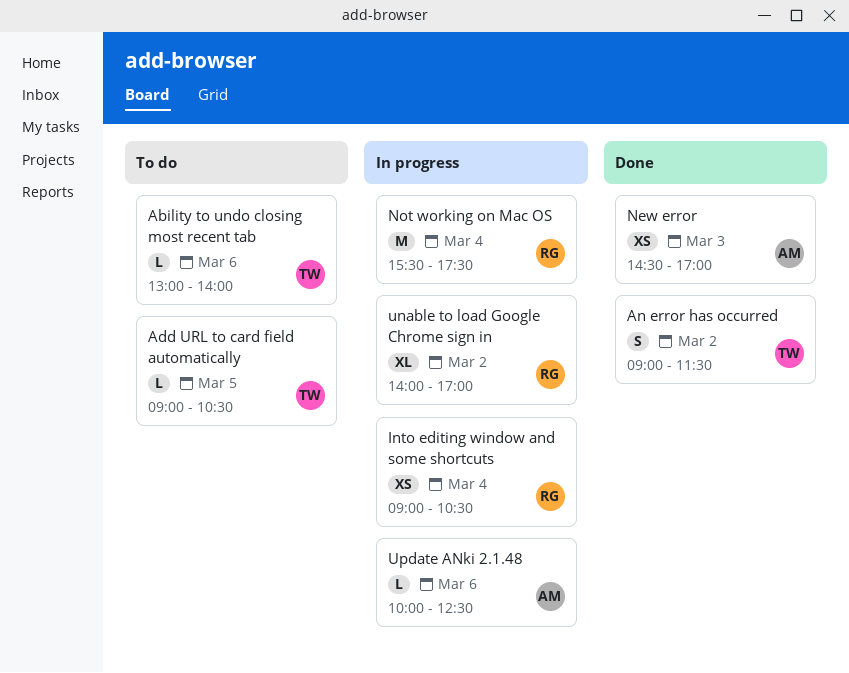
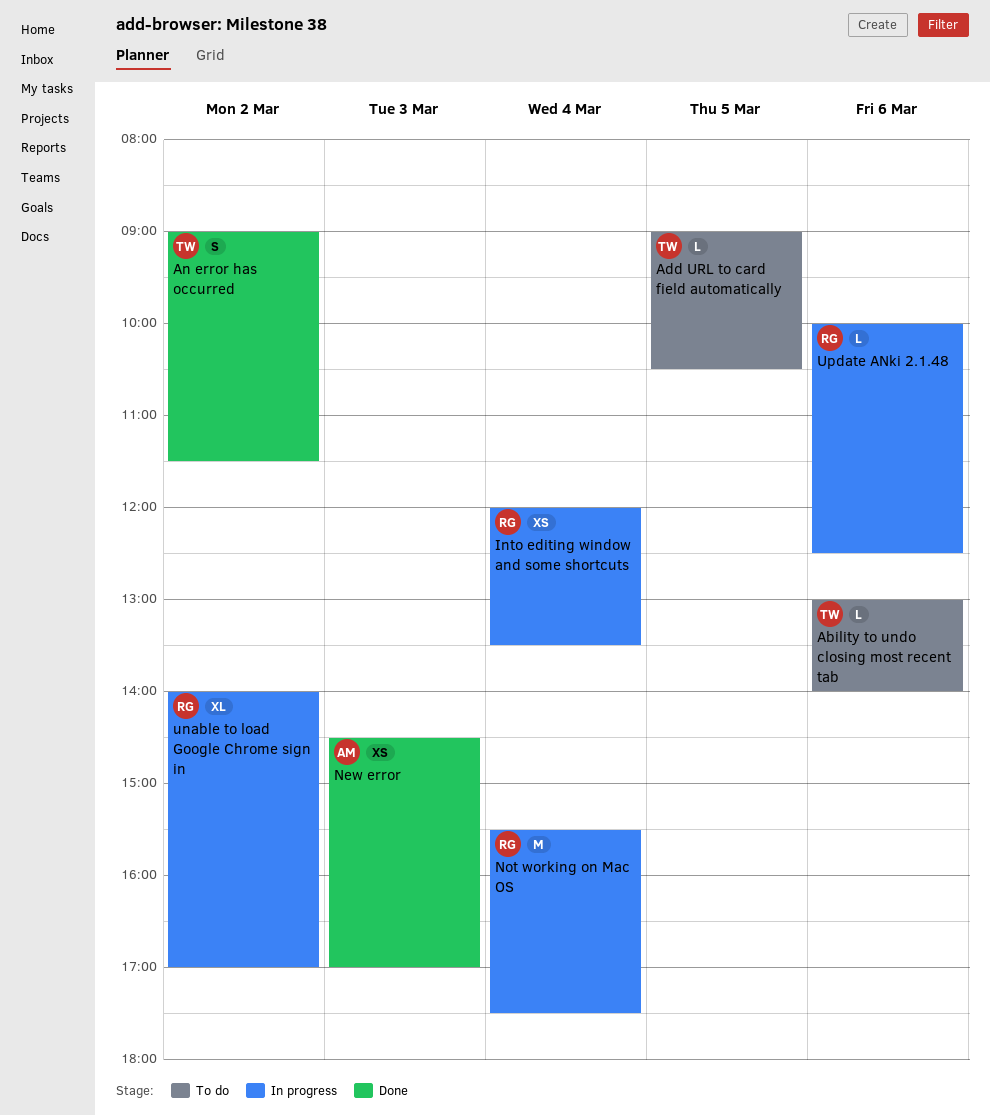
Into editing window and some shortcuts, begins: 09:00 -> 12:00
Into editing window and some shortcuts, ends: 10:30 -> 13:30
Update ANki 2.1.48, owner: AM -> RG

